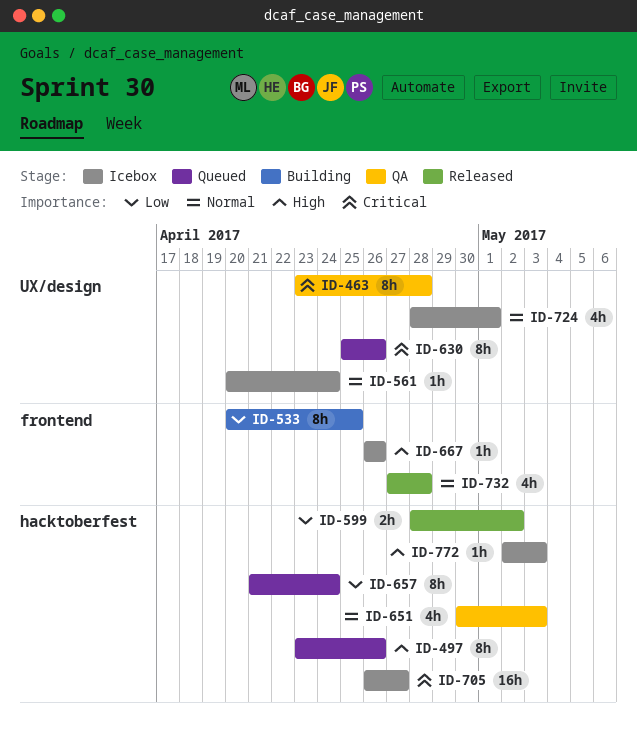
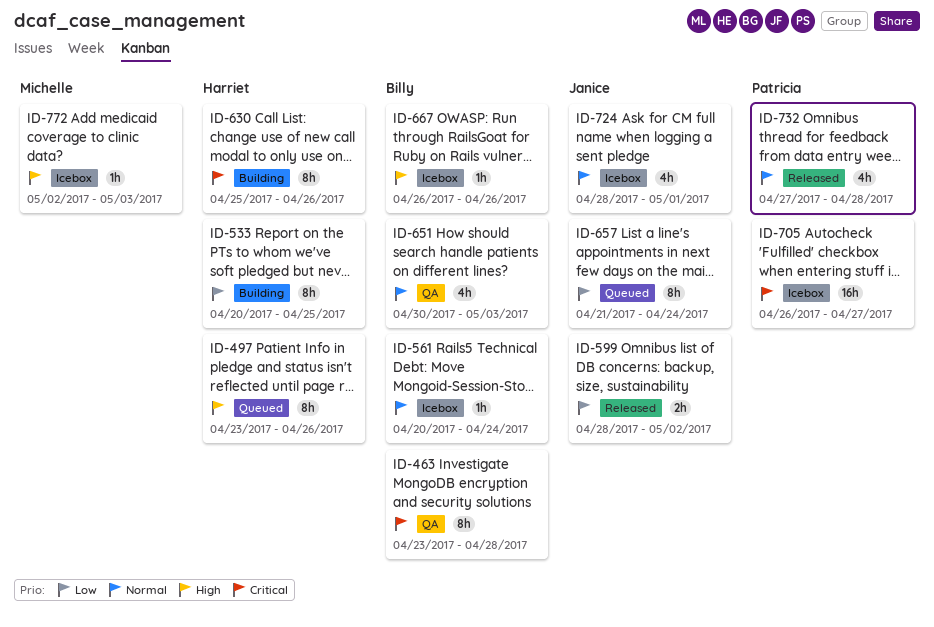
ID-630, status: Queued -> Building

